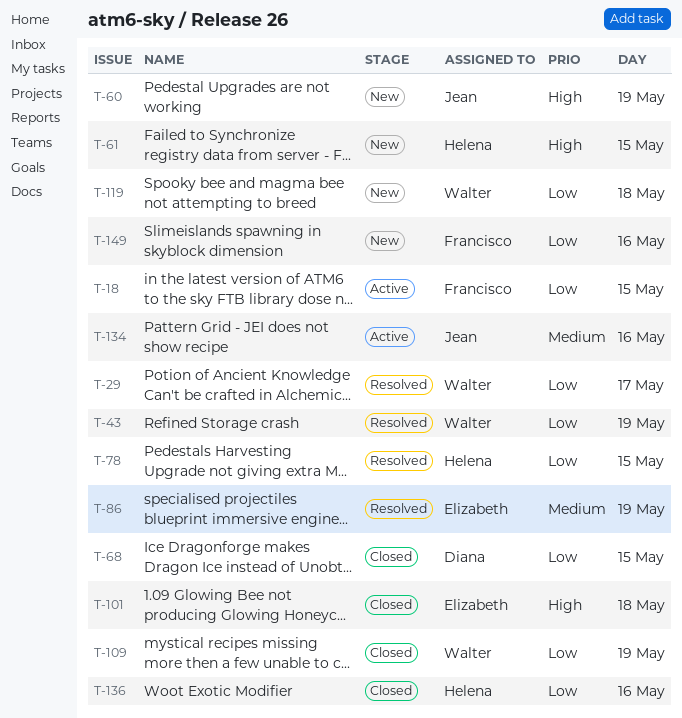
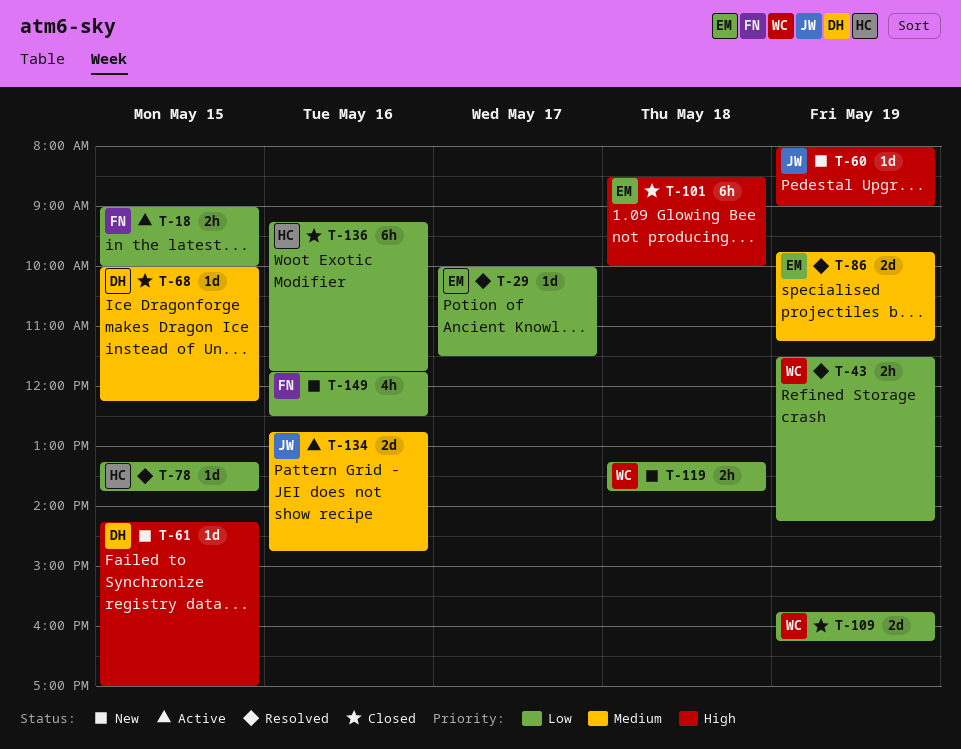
T-29, owner: Walter -> Elizabeth
T-61, owner: Helena -> Diana
T-68, priority: Low -> Medium

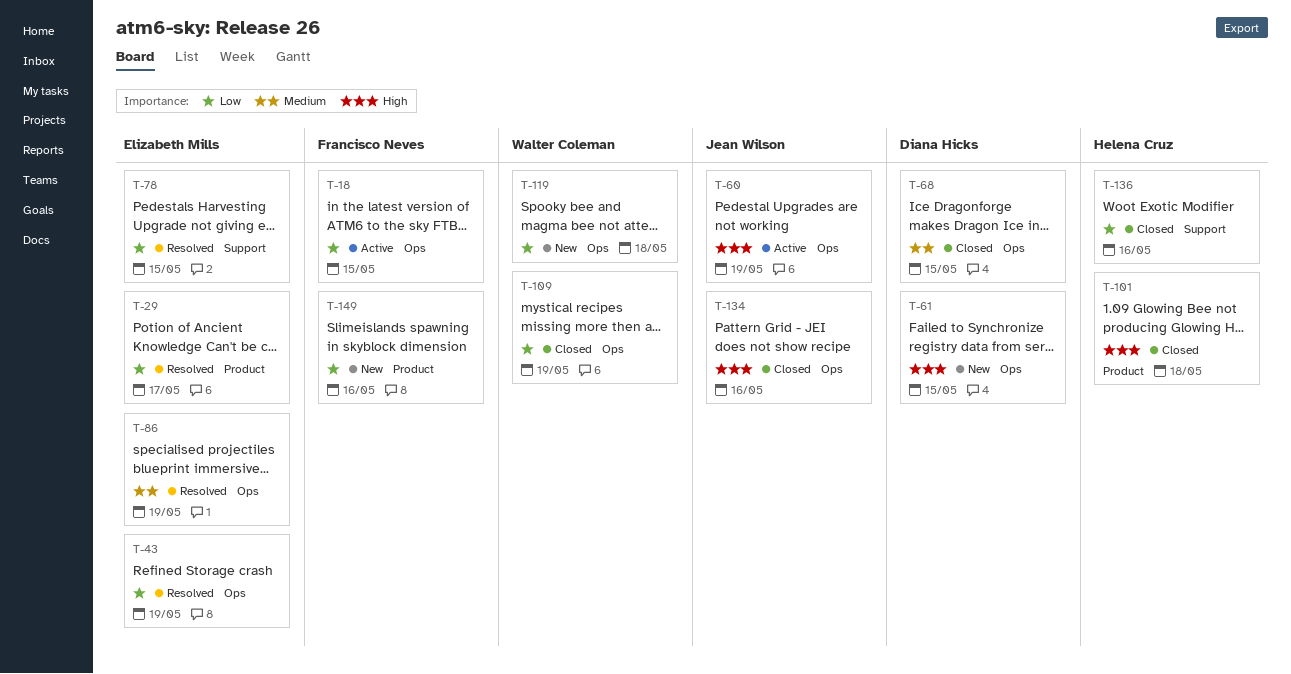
T-43, owner: Walter Coleman -> Elizabeth Mills
T-60, status: New -> Active
T-78, owner: Helena Cruz -> Elizabeth Mills
T-101, owner: Elizabeth Mills -> Helena Cruz
T-134, status: Active -> Closed
T-134, priority: Medium -> High

